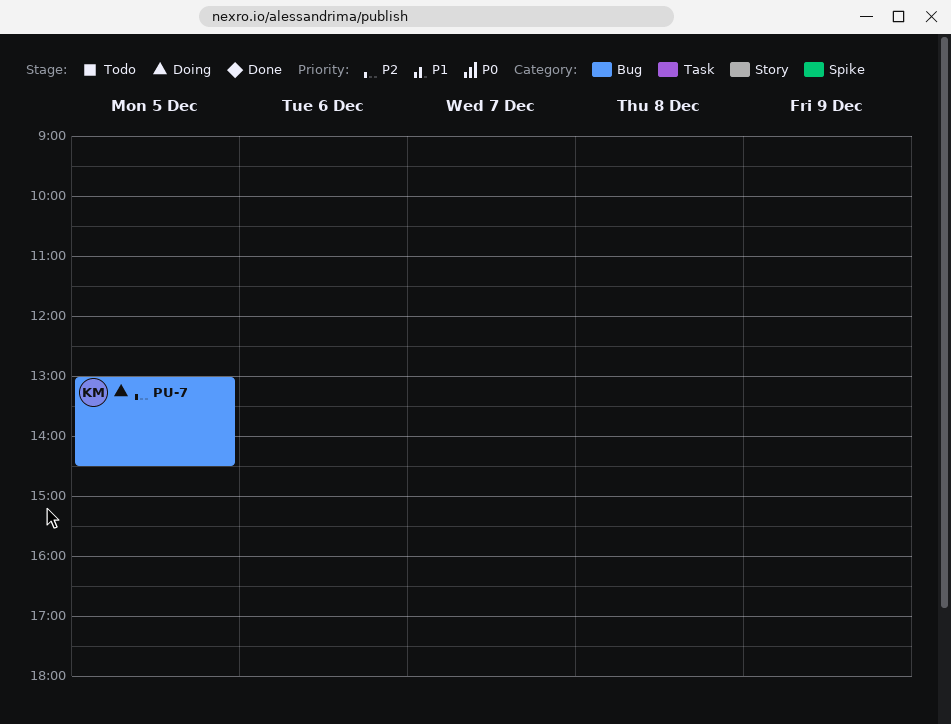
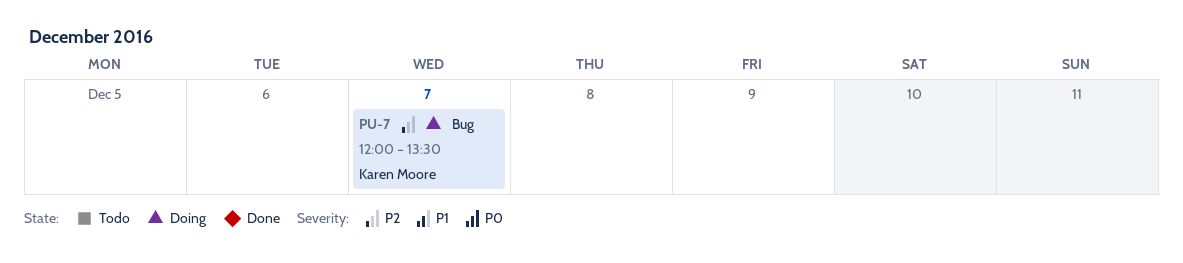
PU-7, day: Dec 5 -> Dec 7
PU-7, begins: 13:00 -> 12:00
PU-7, ends: 14:30 -> 13:30

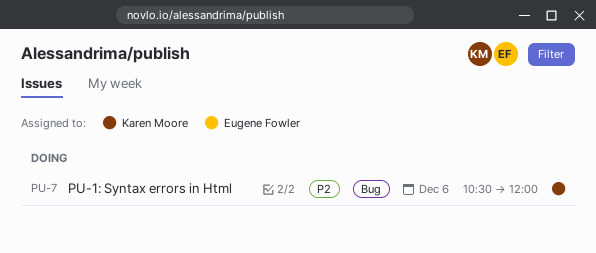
PU-7, day: Dec 7 -> Dec 6
PU-7, begins: 12:00 -> 10:30
PU-7, ends: 13:30 -> 12:00

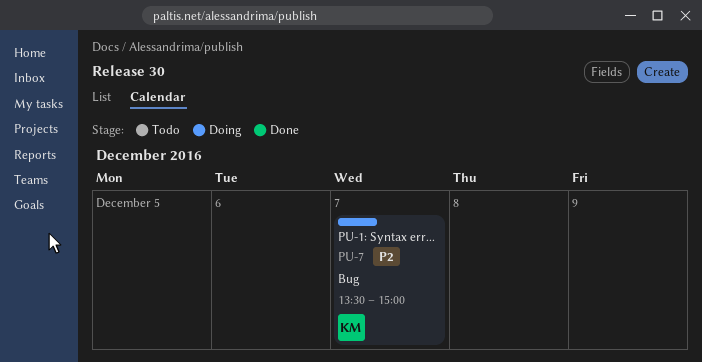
PU-7, day: Dec 6 -> Dec 7
PU-7, begins: 10:30 -> 13:30
PU-7, ends: 12:00 -> 15:00

